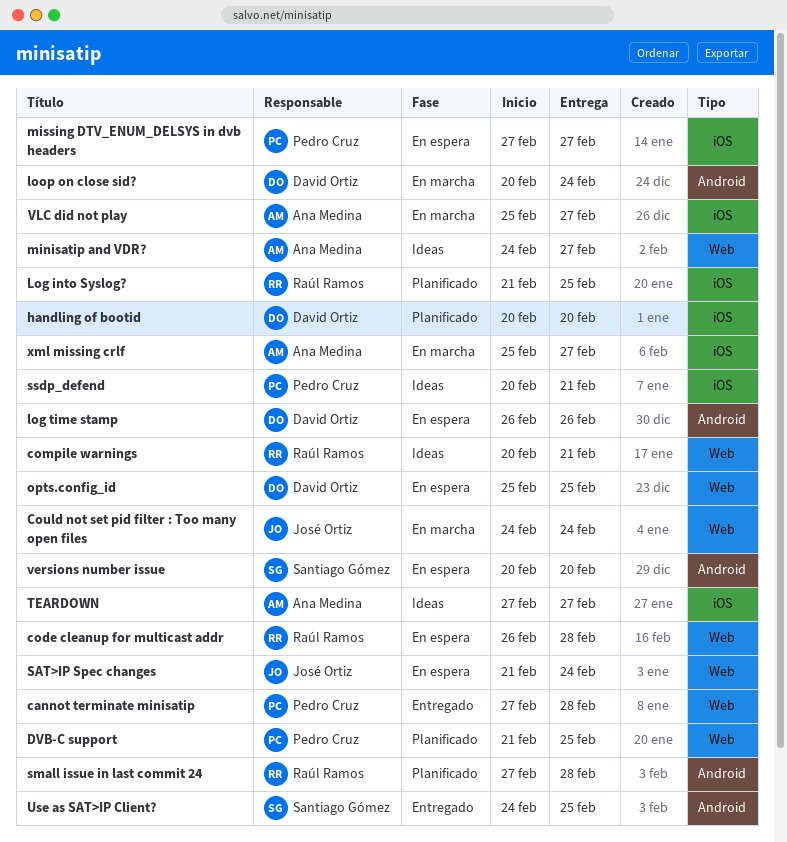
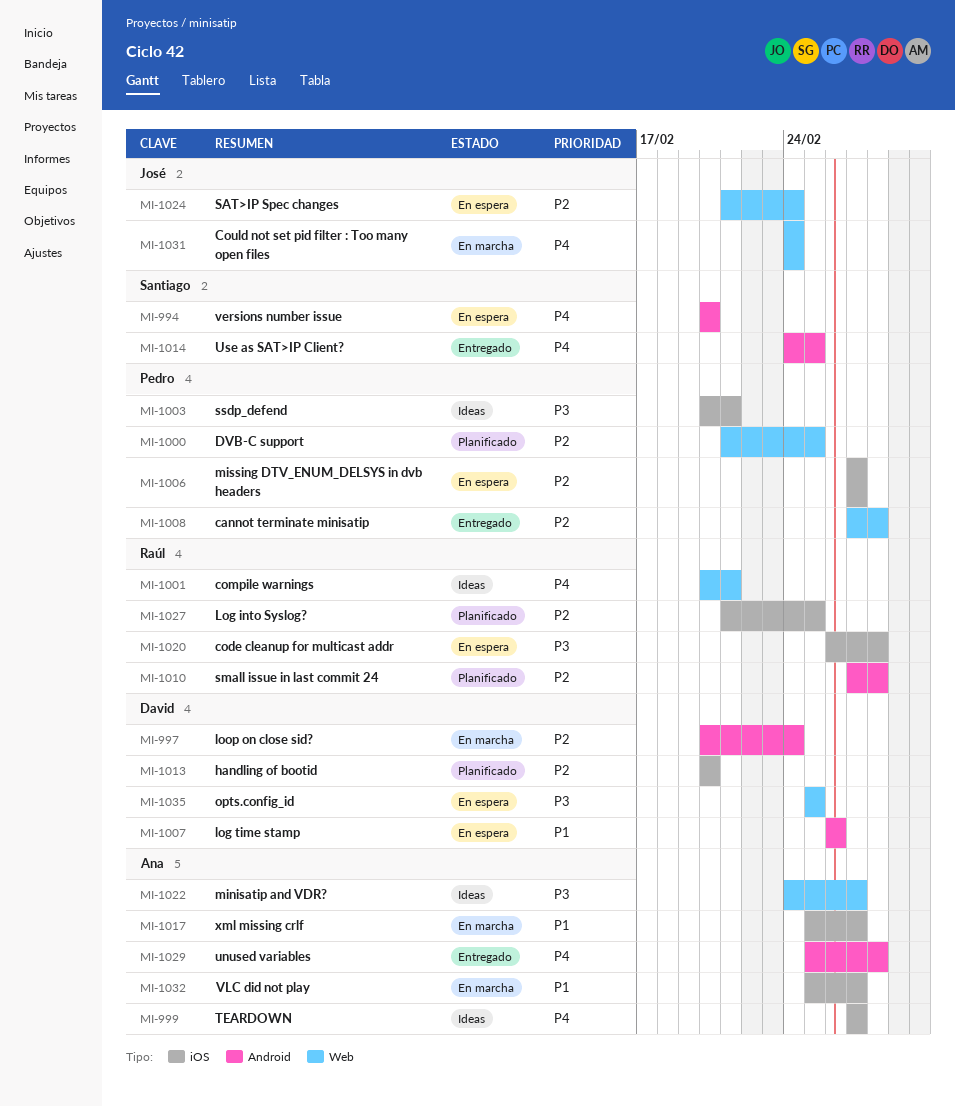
code cleanup for multicast addr, label: Web -> iOS
unused variables: none -> present

